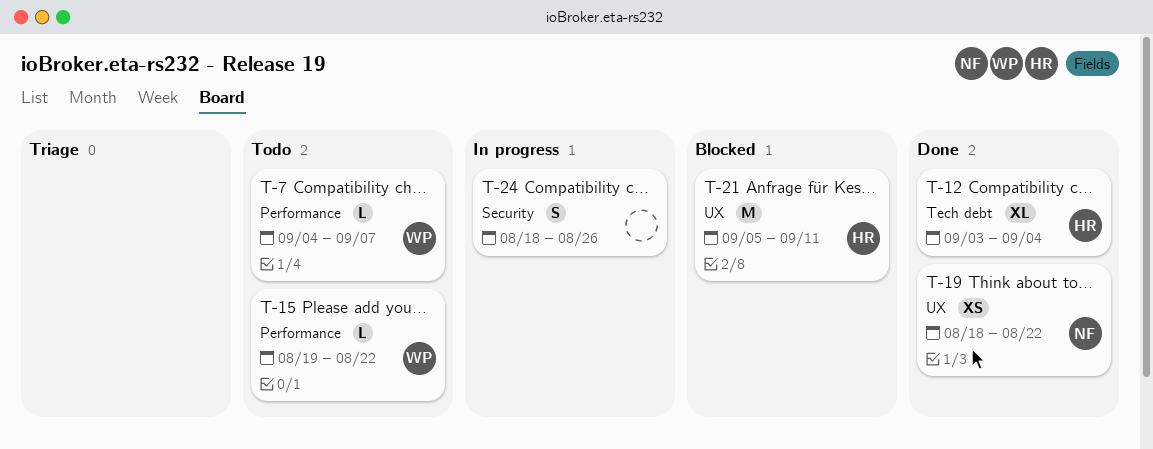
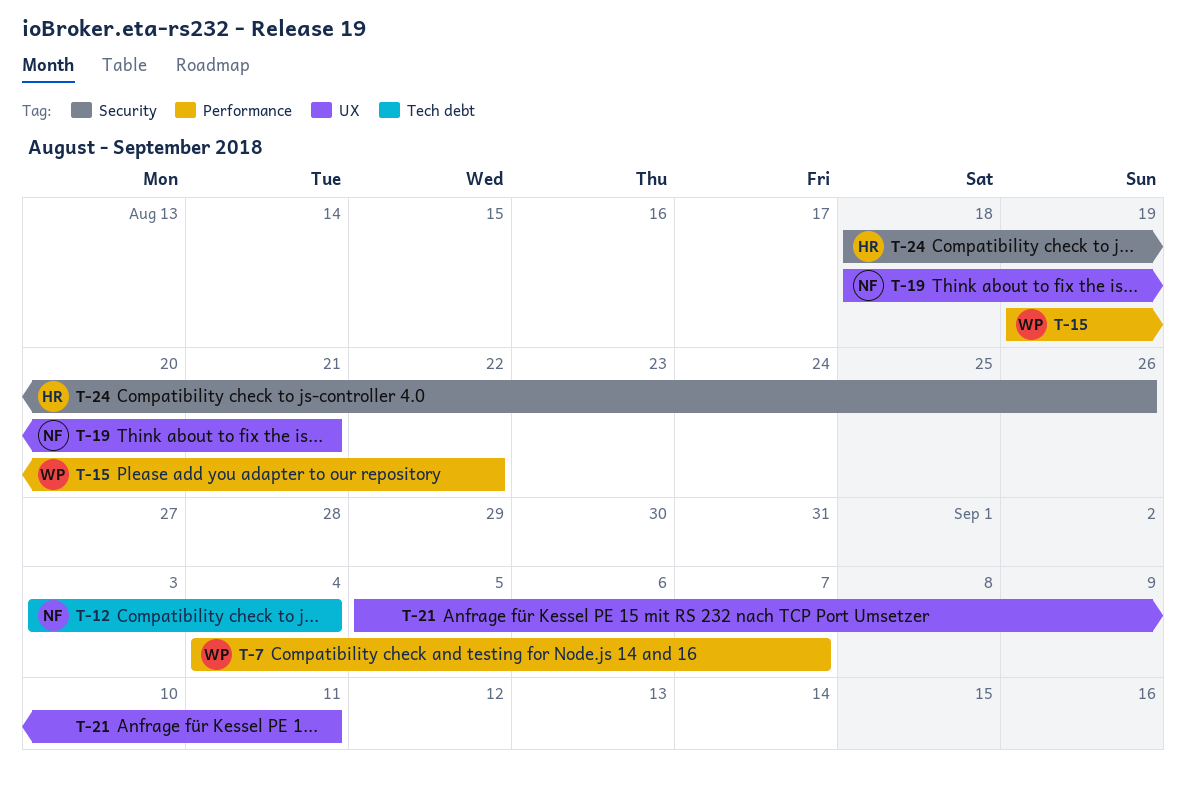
T-12, owner: HR -> NF
T-19, due: Aug 22 -> Aug 21
T-21, owner: HR -> none
T-24, owner: none -> HR

